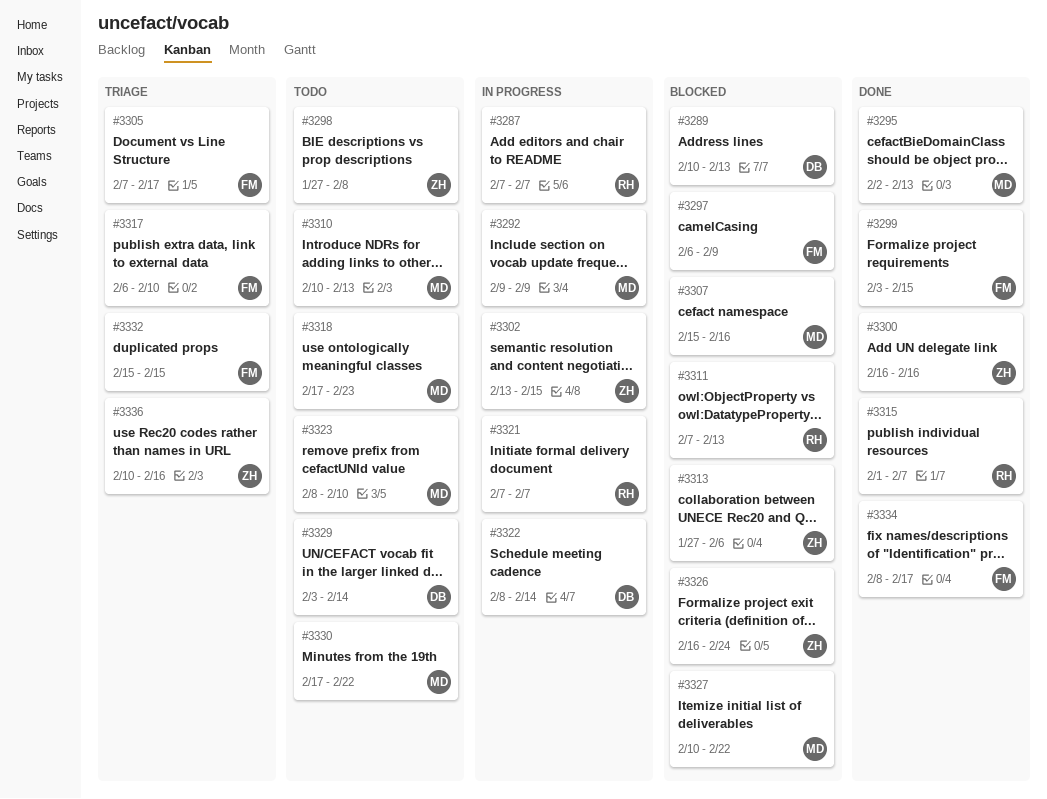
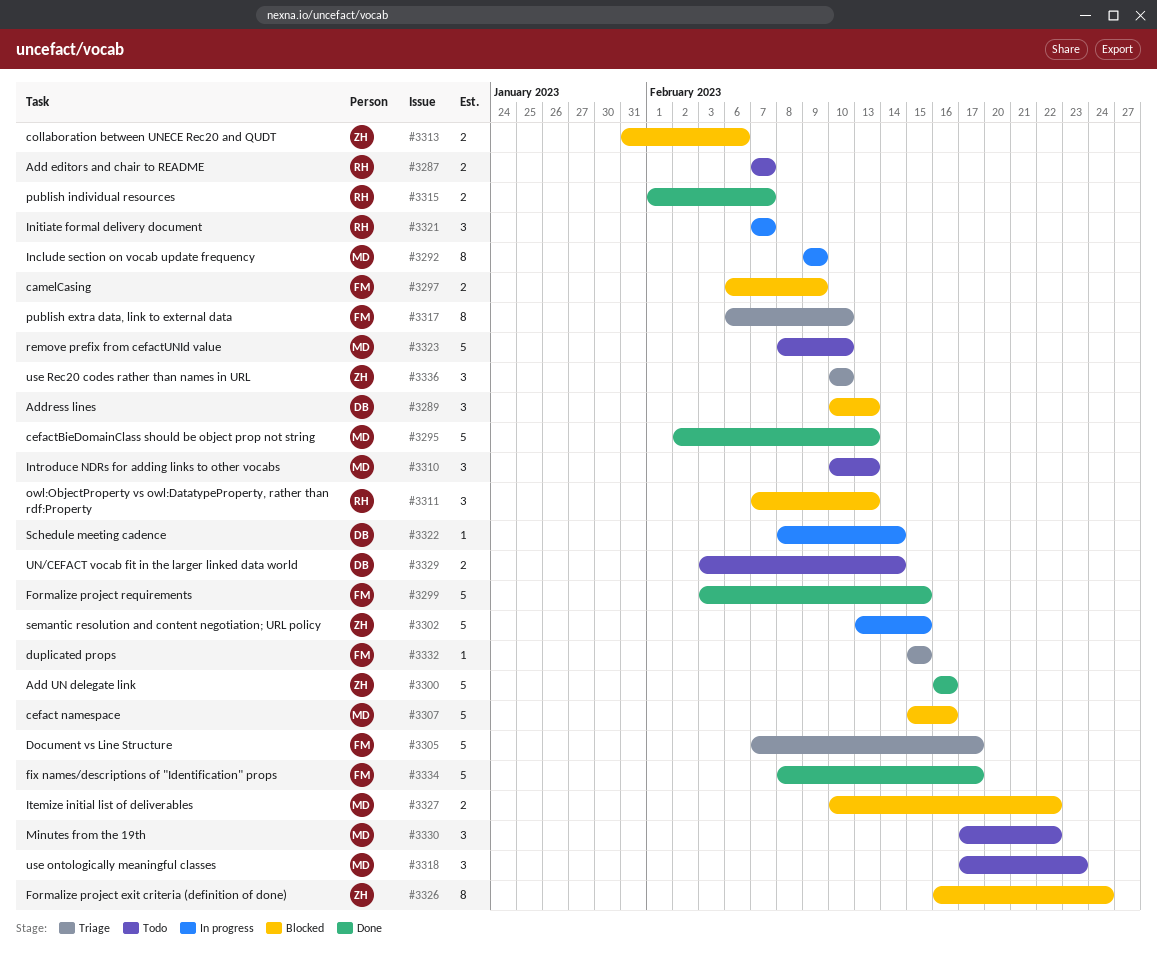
#3287, status: In progress -> Todo
#3298: present -> none
#3313, start: Jan 27 -> Jan 31
#3336, due: Feb 16 -> Feb 10

